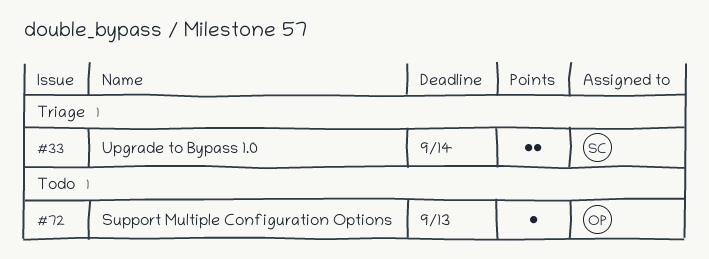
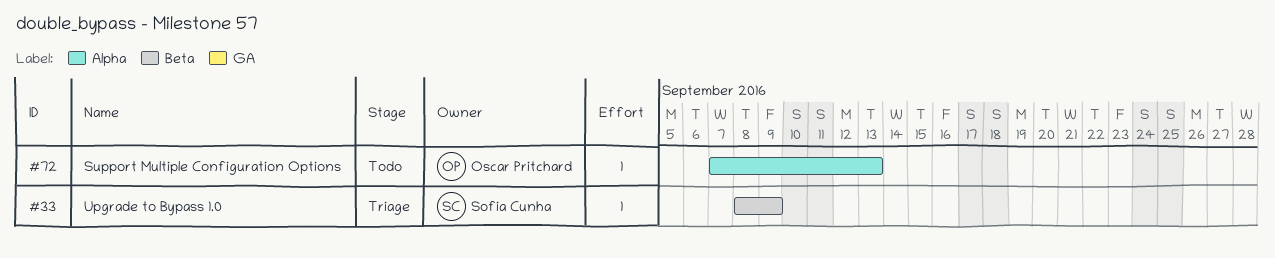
#33, estimate: 2 -> 1
#33, due: Sep 14 -> Sep 9

